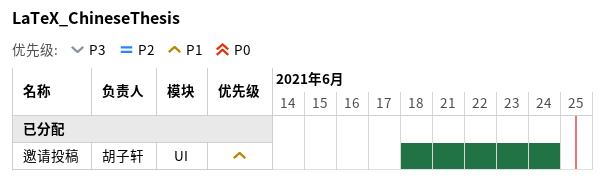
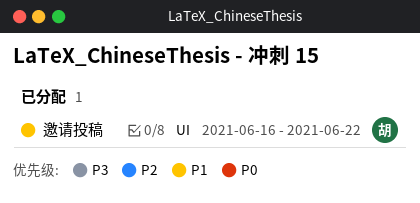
邀请投稿, start: Jun 18 -> Jun 16
邀请投稿, due: Jun 24 -> Jun 22

